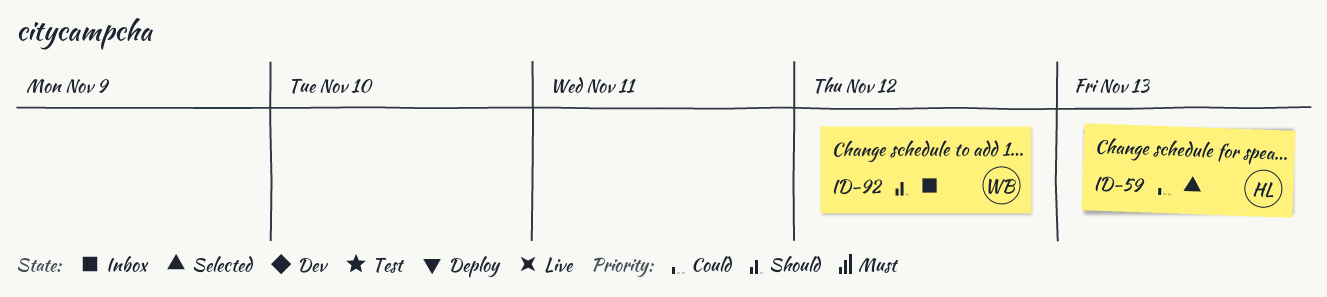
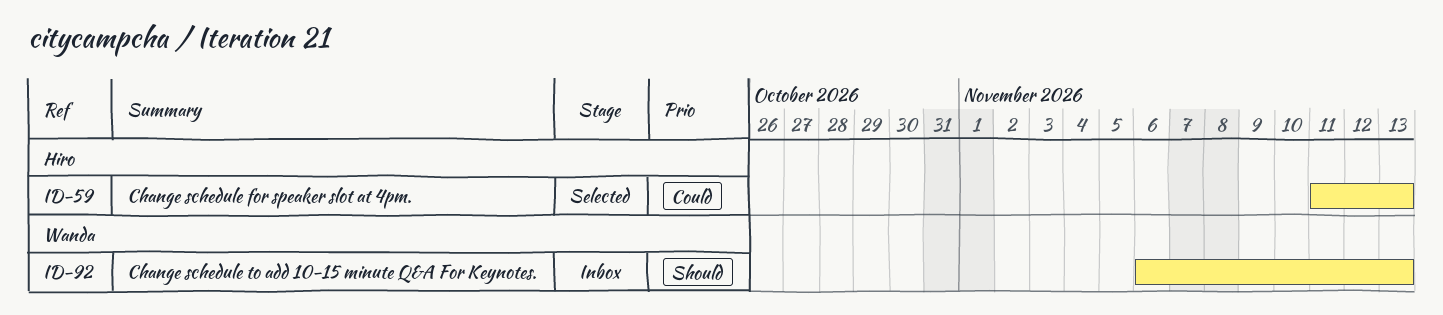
ID-92, due: Nov 12 -> Nov 13

